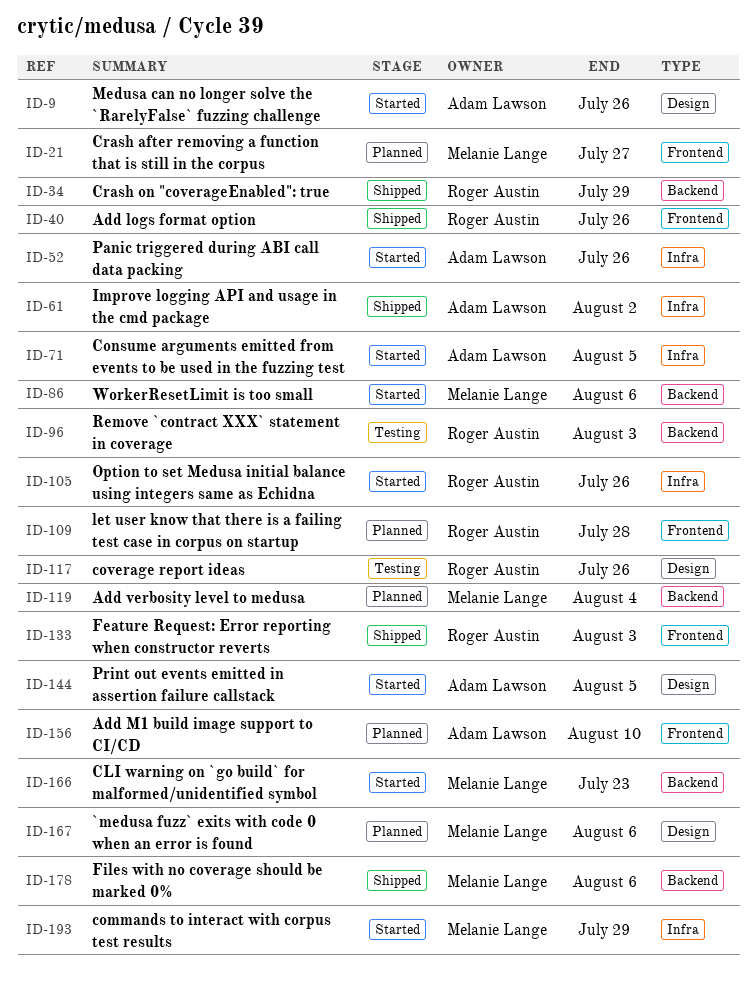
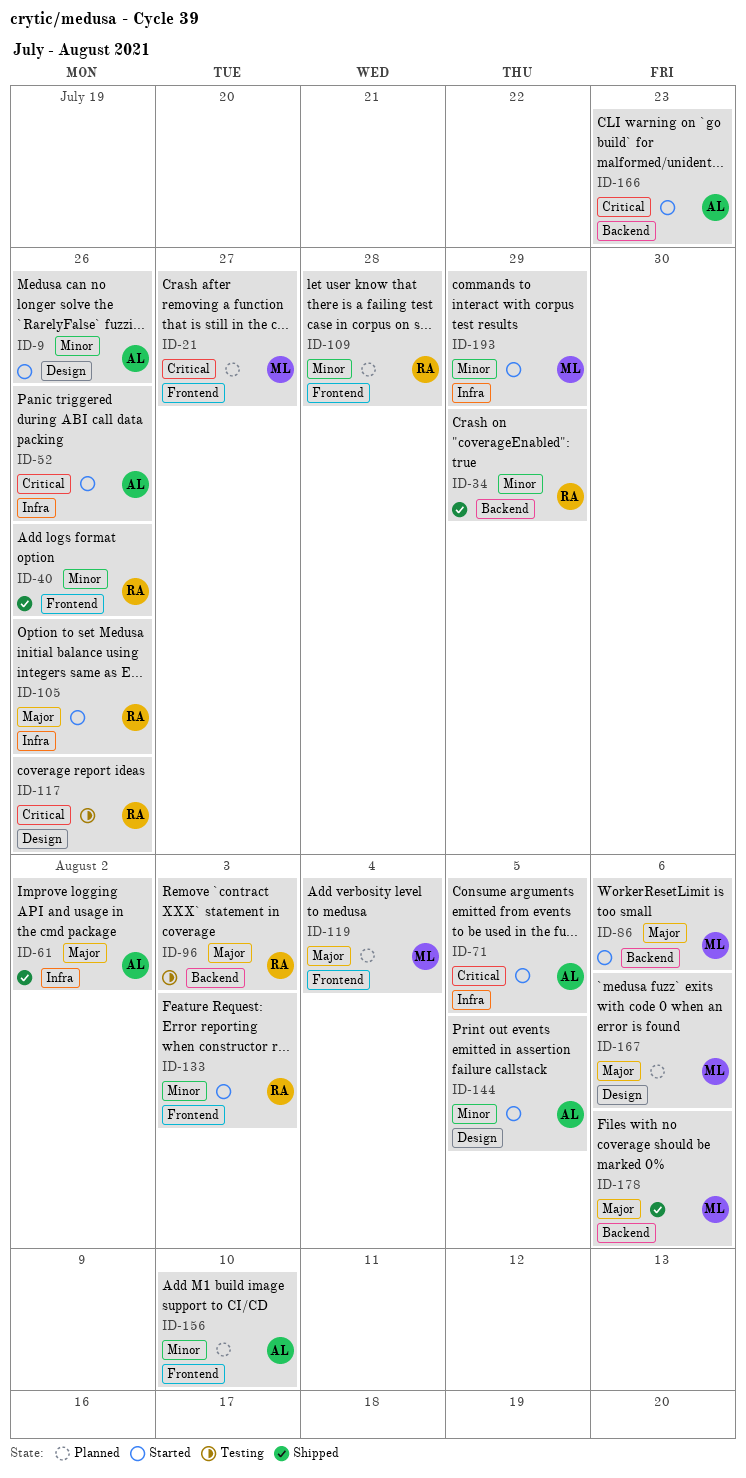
ID-119, label: Backend -> Frontend
ID-133, status: Shipped -> Started
ID-166, owner: Melanie Lange -> Adam Lawson

